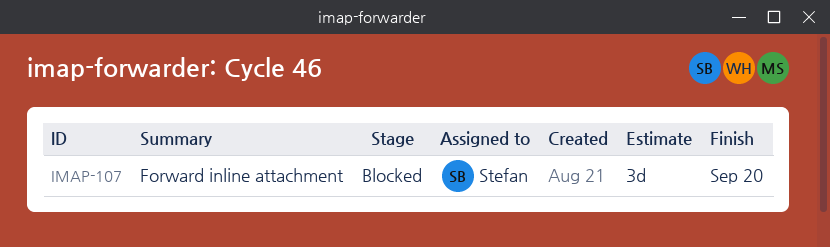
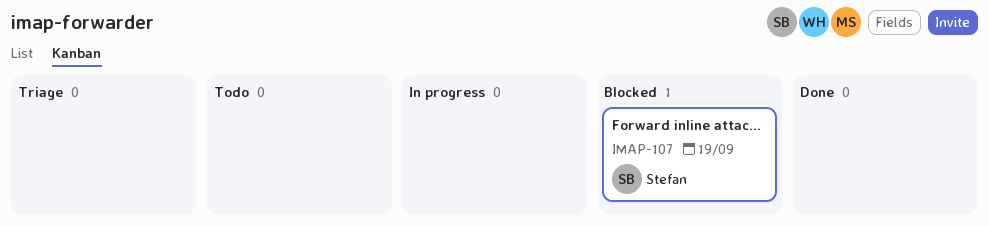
IMAP-107, due: Sep 20 -> Sep 19

